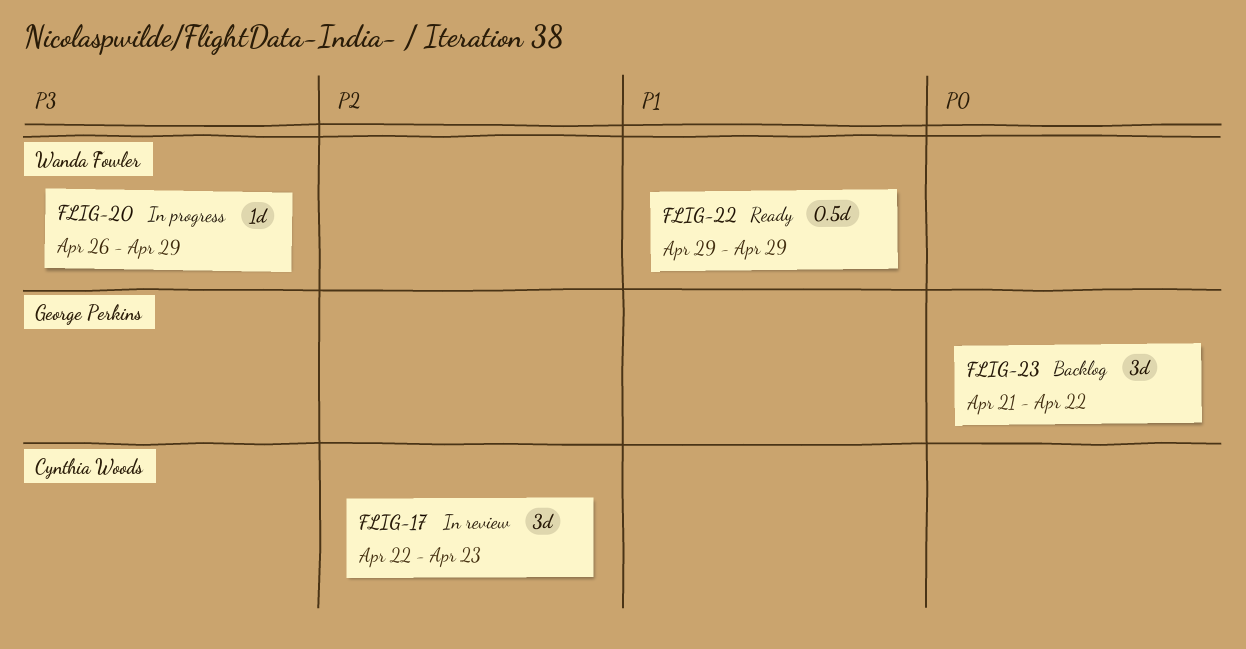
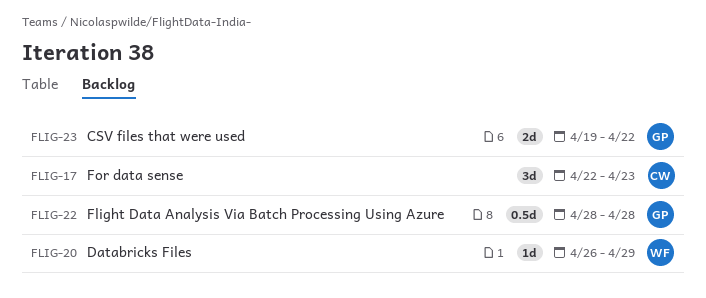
FLIG-22, owner: Wanda Fowler -> George Perkins
FLIG-22, start: Apr 29 -> Apr 28
FLIG-22, due: Apr 29 -> Apr 28
FLIG-23, estimate: 3d -> 2d
FLIG-23, start: Apr 21 -> Apr 19

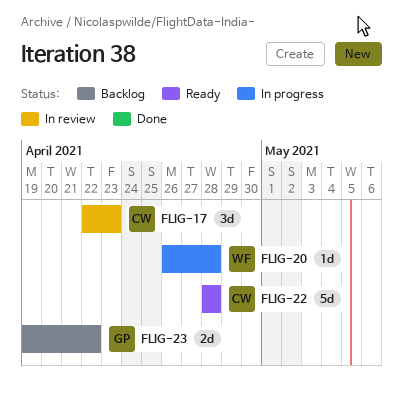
FLIG-20, due: Apr 29 -> Apr 28
FLIG-22, owner: GP -> CW
FLIG-22, estimate: 0.5d -> 5d

